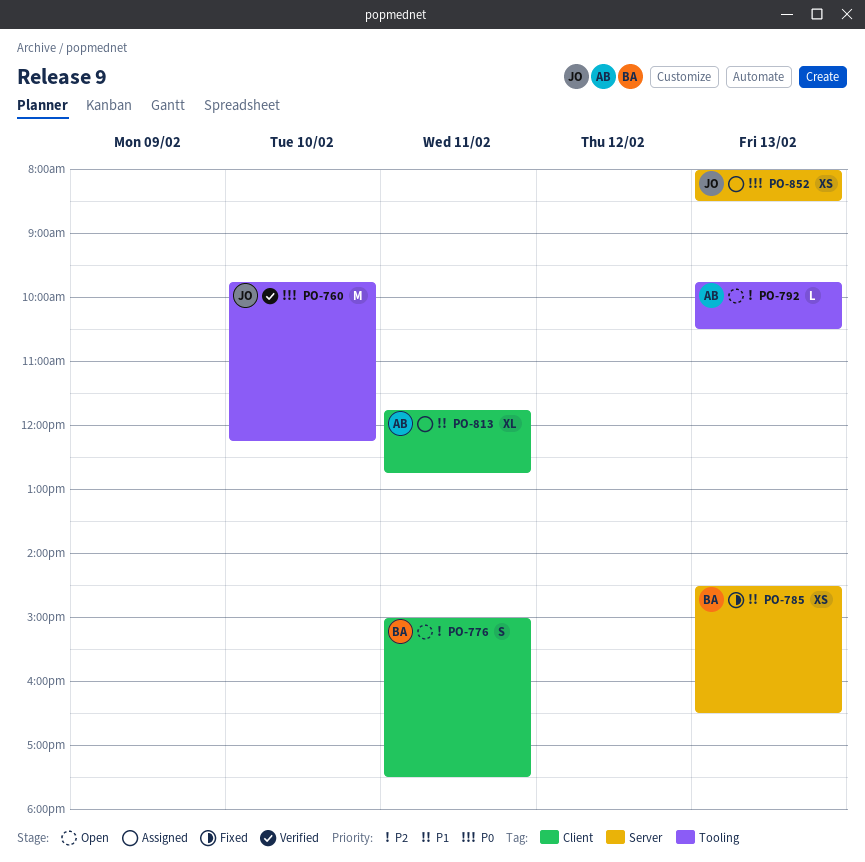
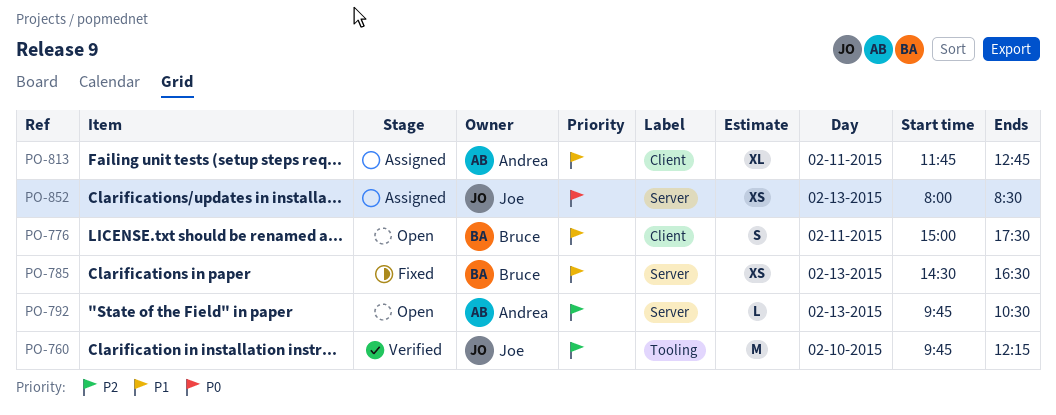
PO-760, priority: P0 -> P2
PO-776, priority: P2 -> P1
PO-792, label: Tooling -> Server

